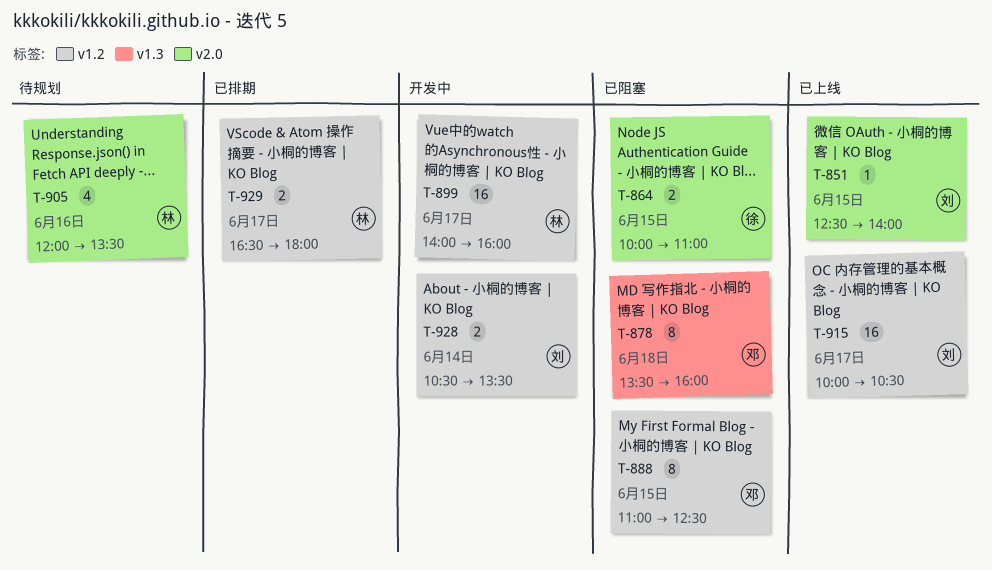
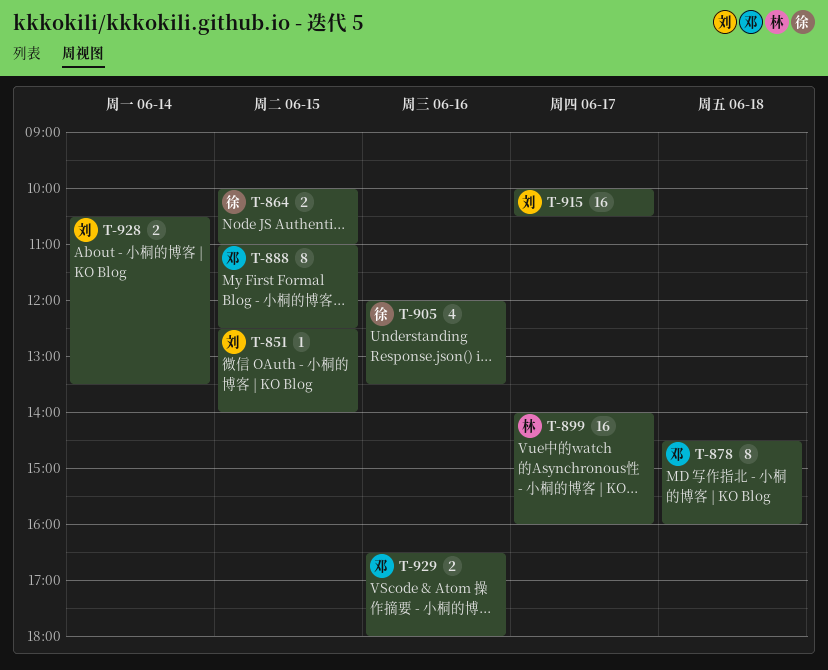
T-878, begins: 13:30 -> 14:30
T-905, owner: 林 -> 徐
T-929, owner: 林 -> 邓
T-929, day: Jun 17 -> Jun 16

